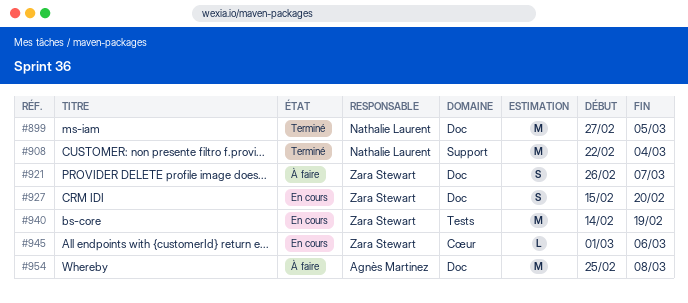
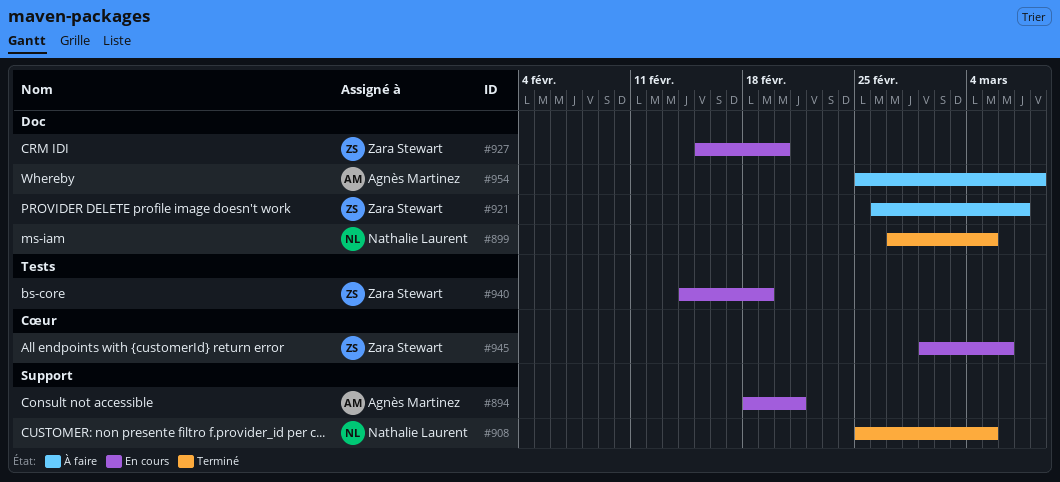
#894: none -> present
#908, start: Feb 22 -> Feb 25
#908, due: Mar 4 -> Mar 5

